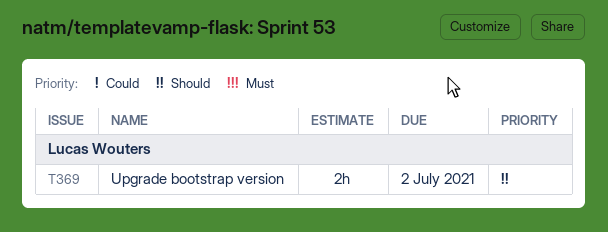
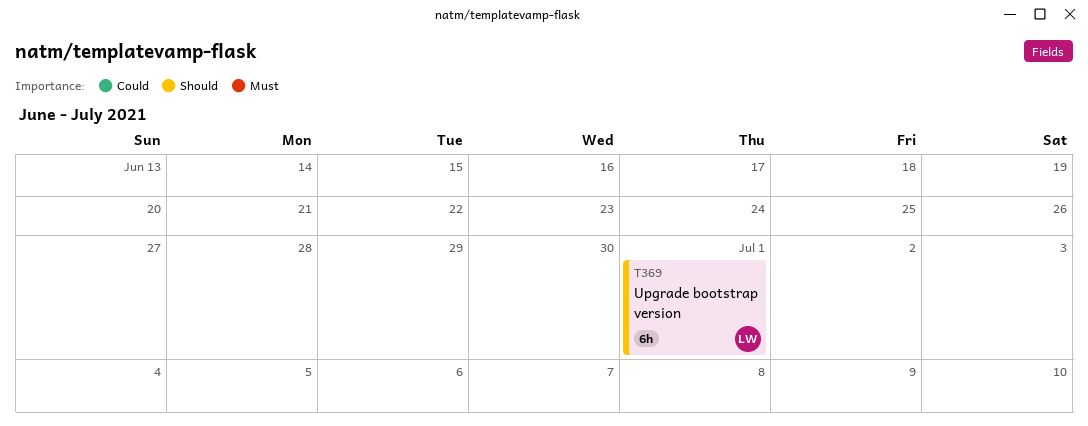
T369, estimate: 2h -> 6h
T369, due: Jul 2 -> Jul 1

